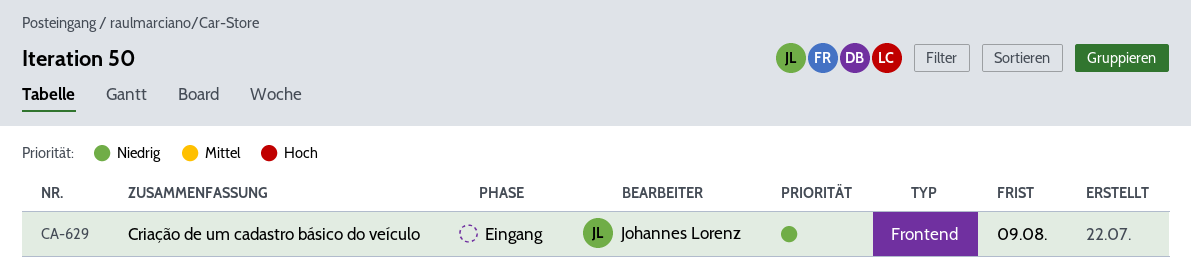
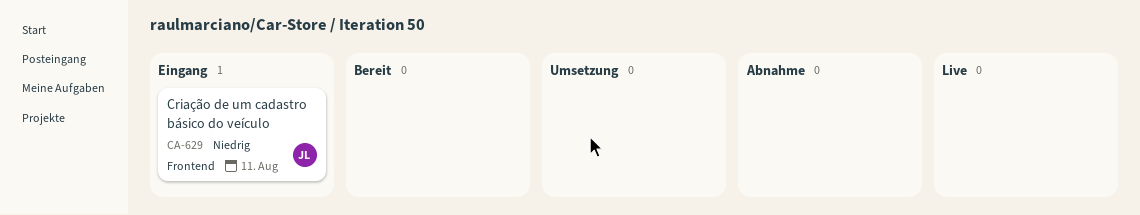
CA-629, due: Aug 9 -> Aug 11

